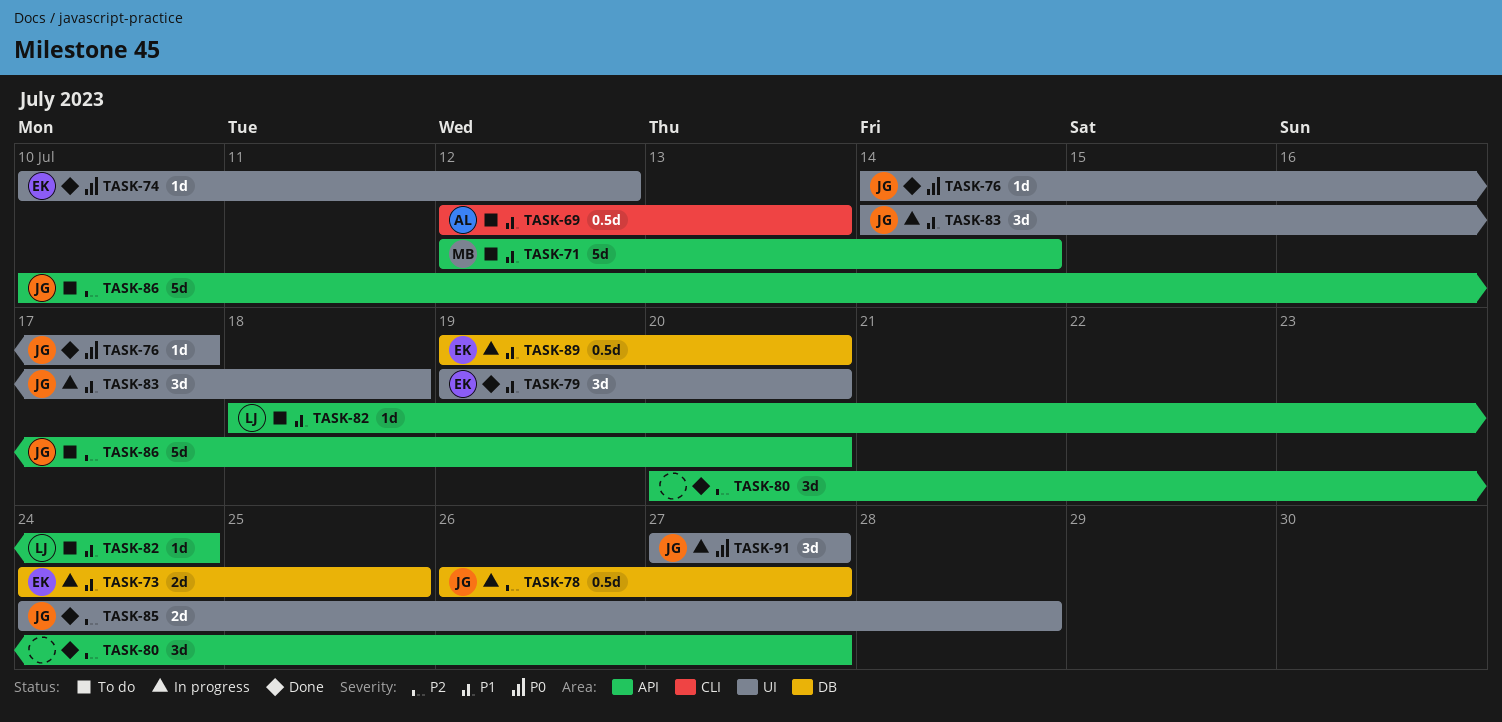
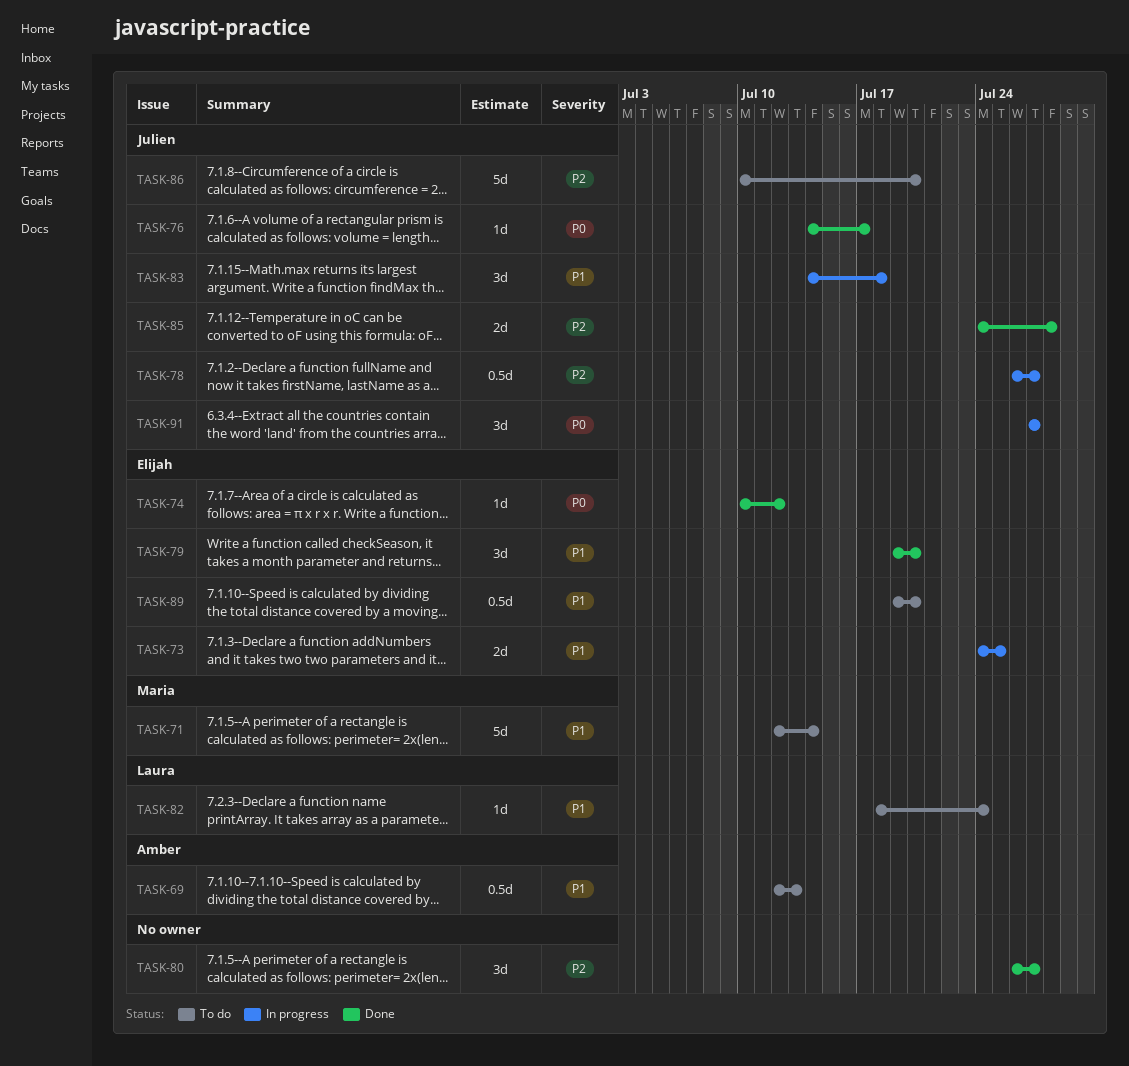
TASK-80, start: Jul 20 -> Jul 26
TASK-89, status: In progress -> To do

